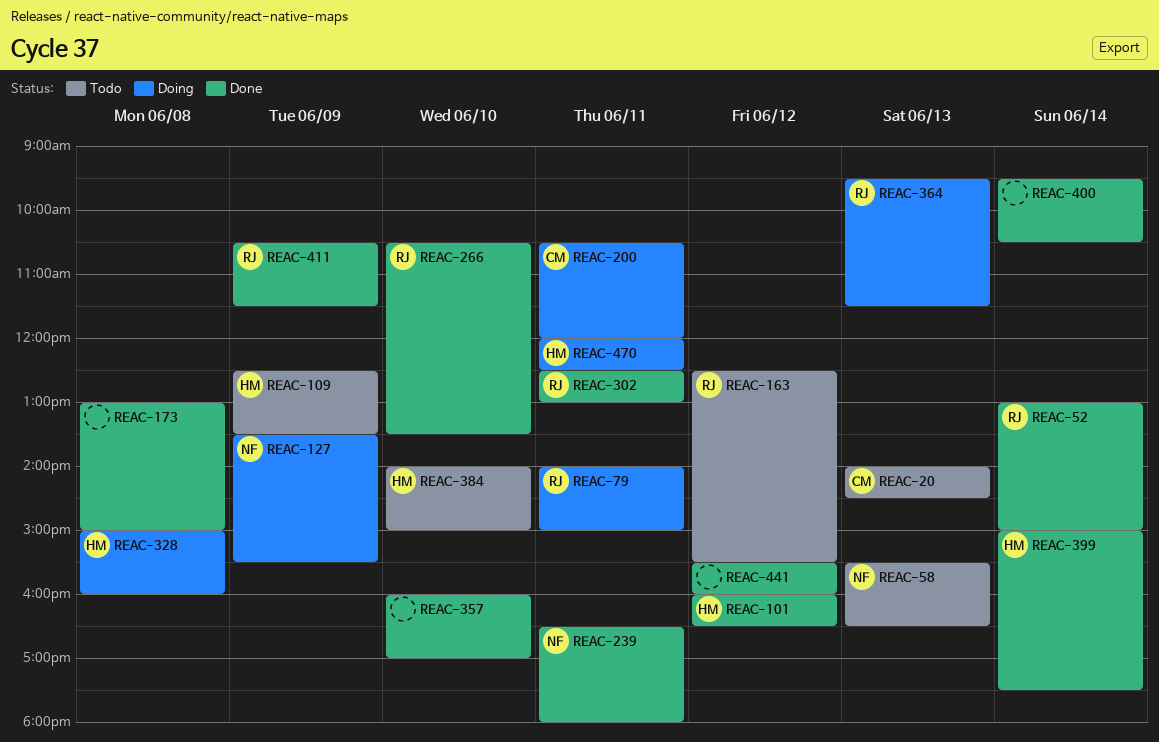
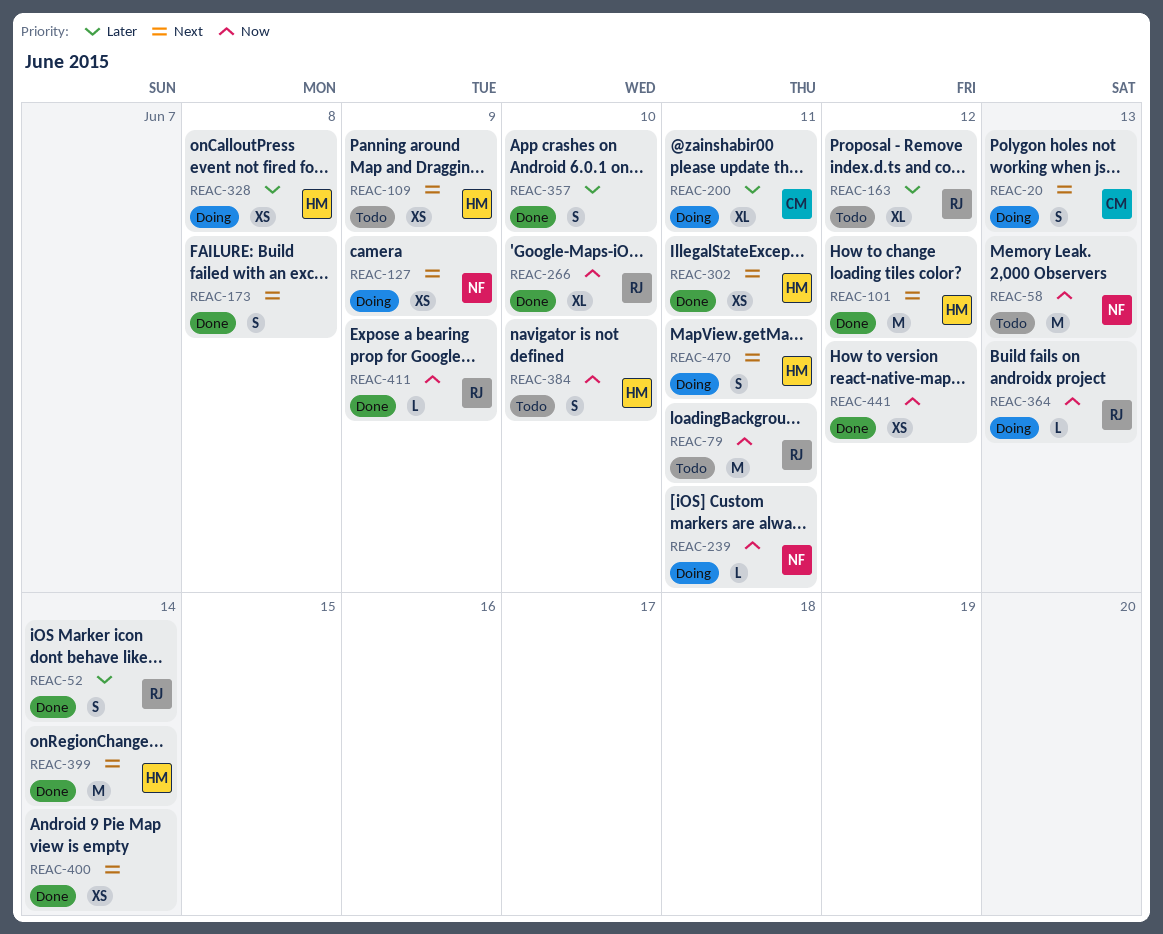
REAC-20, status: Todo -> Doing
REAC-79, status: Doing -> Todo
REAC-239, status: Done -> Doing
REAC-302, owner: RJ -> HM

